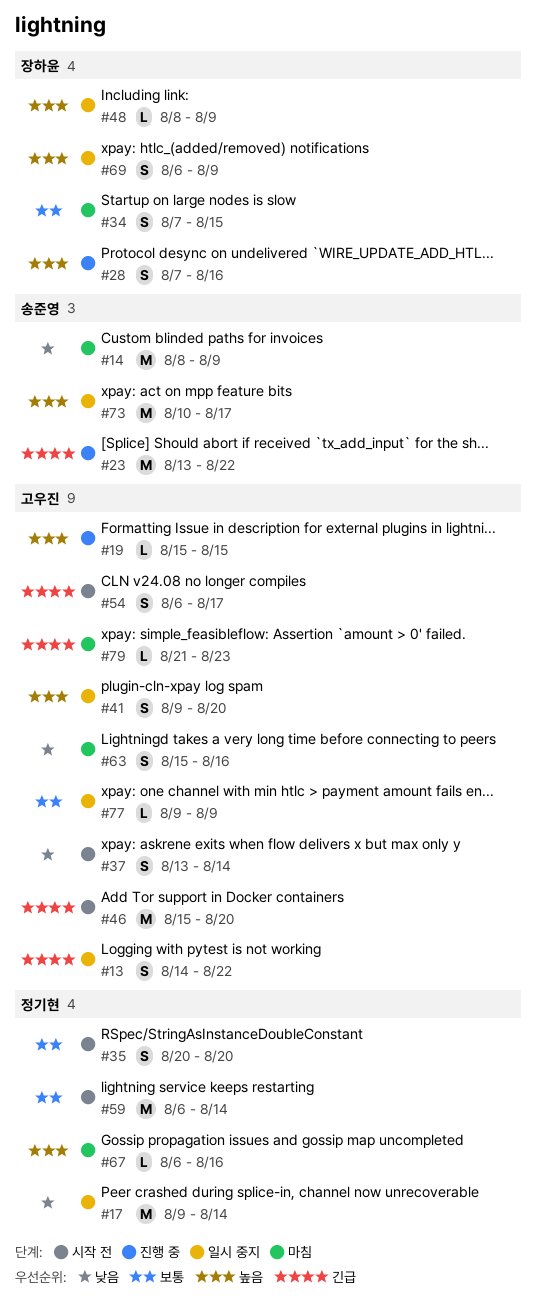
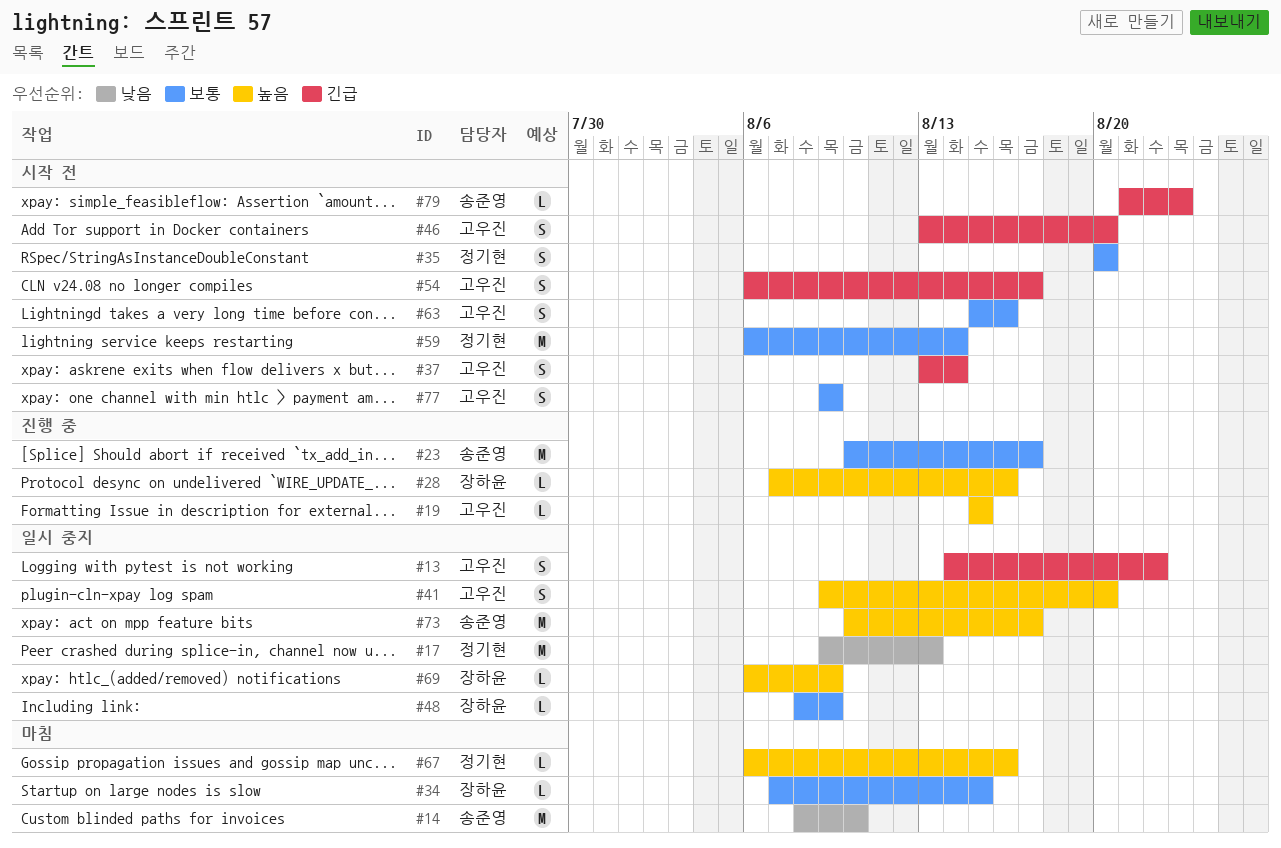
#14, due: Aug 9 -> Aug 10
#17, due: Aug 14 -> Aug 13
#23, priority: 긴급 -> 보통
#23, start: Aug 13 -> Aug 10
#23, due: Aug 22 -> Aug 17
#28, estimate: S -> L
#34, estimate: S -> L
#37, priority: 낮음 -> 긴급
#46, estimate: M -> S
#46, start: Aug 15 -> Aug 13
#48, priority: 높음 -> 보통
#63, status: 마침 -> 시작 전
#63, priority: 낮음 -> 보통
#69, estimate: S -> L
#77, status: 일시 중지 -> 시작 전
#77, estimate: L -> S
#79, status: 마침 -> 시작 전
#79, owner: 고우진 -> 송준영

